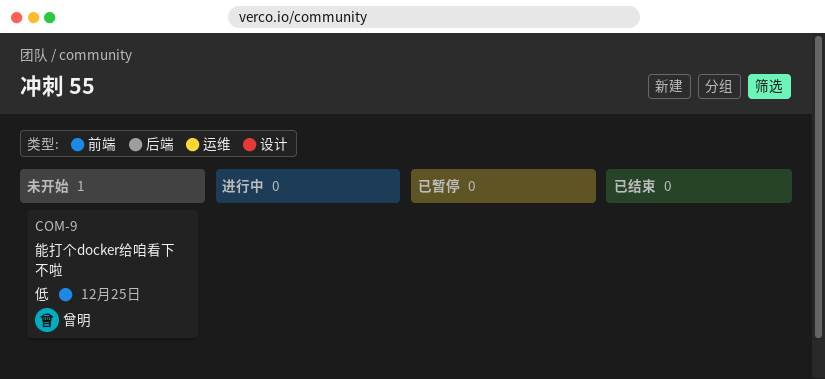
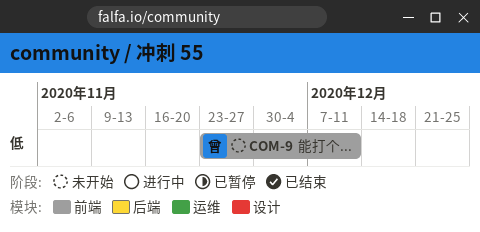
COM-9, due: Dec 25 -> Dec 11

